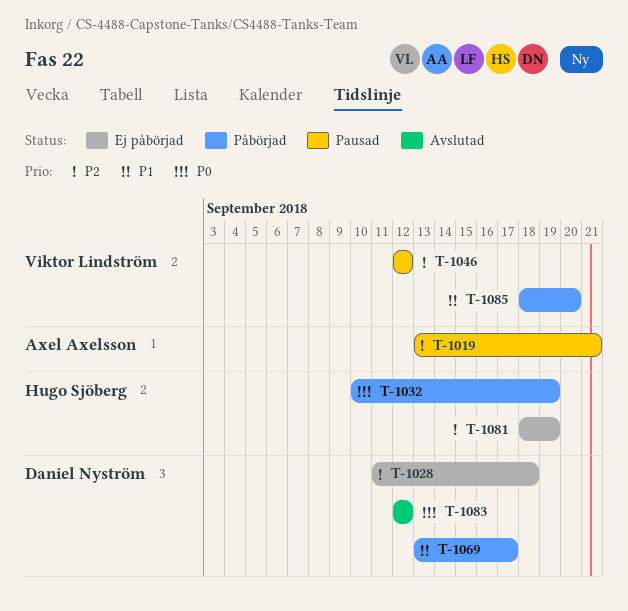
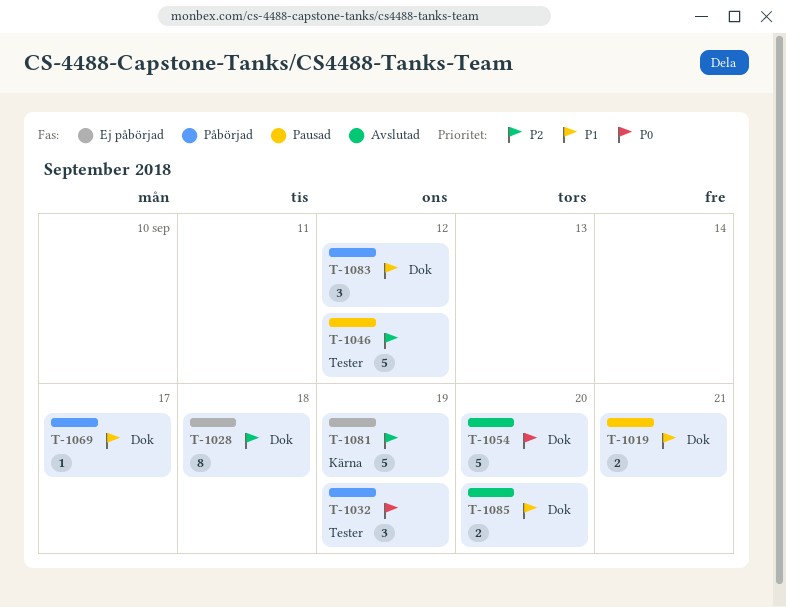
T-1019, priority: P2 -> P1
T-1054: none -> present
T-1083, status: Avslutad -> Påbörjad
T-1083, priority: P0 -> P1
T-1085, status: Påbörjad -> Avslutad

